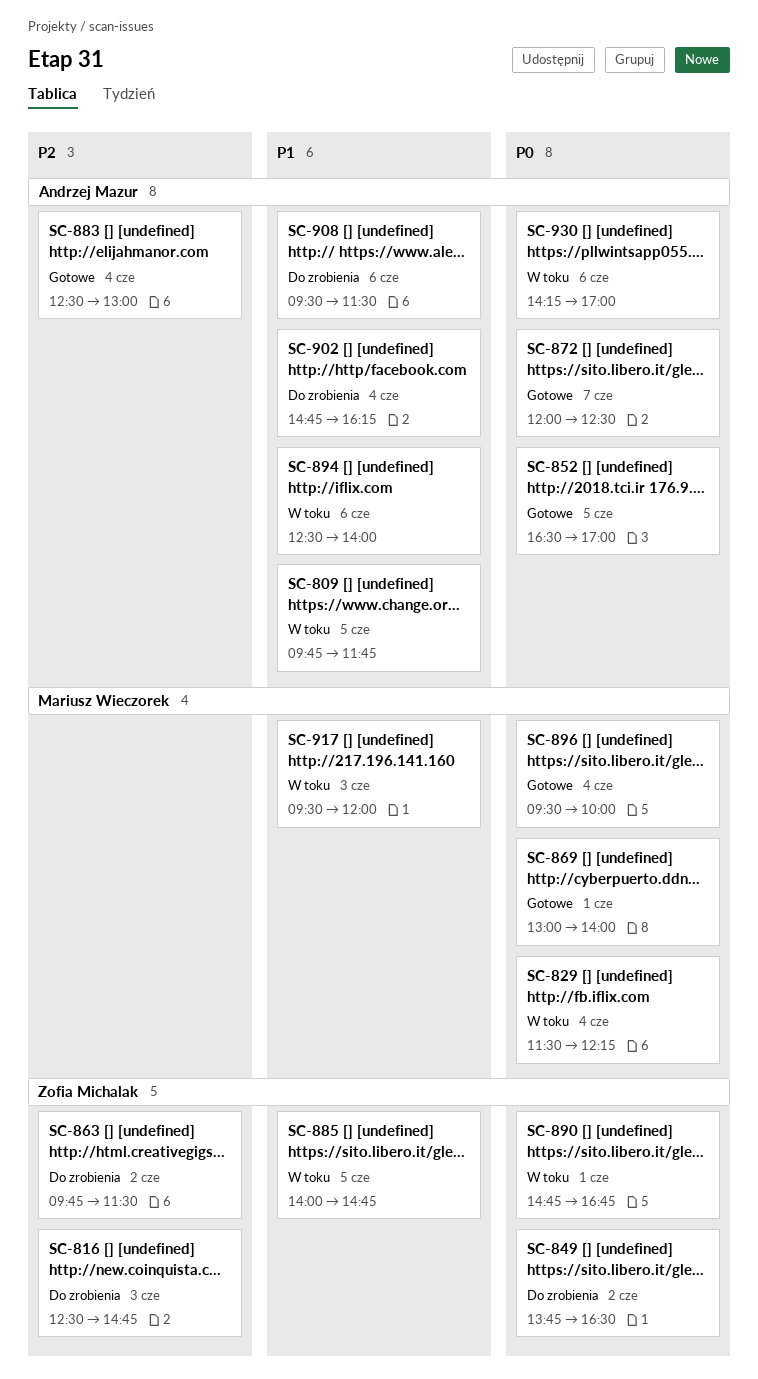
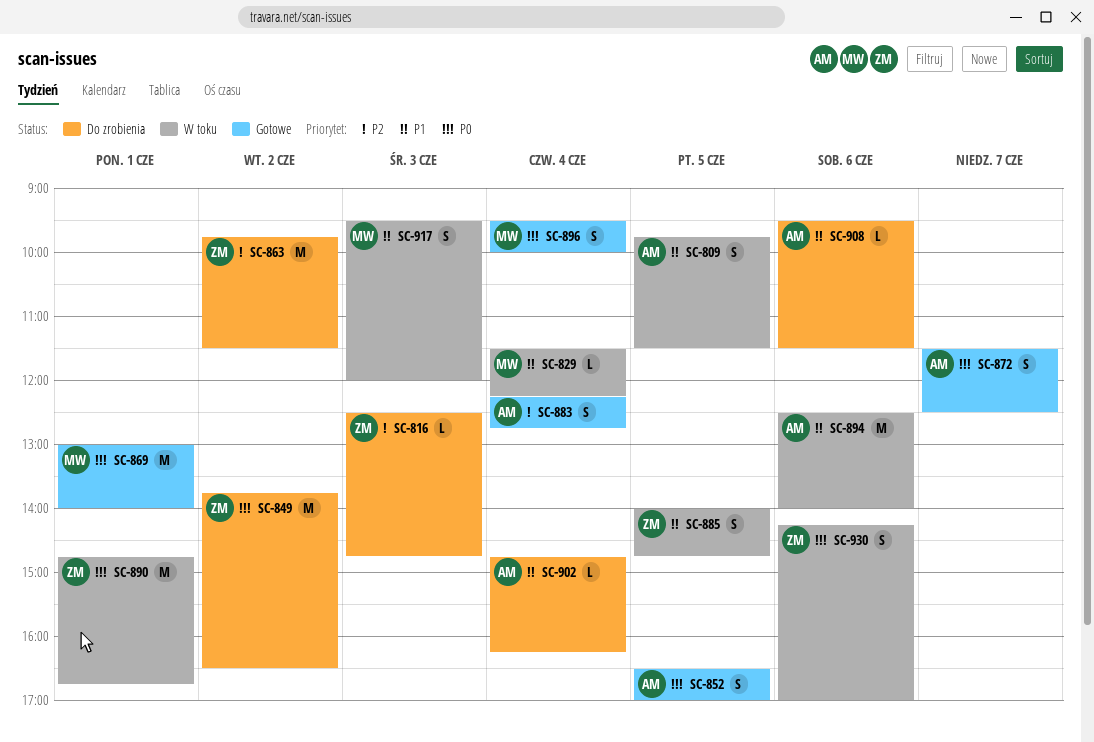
SC-809, ends: 11:45 -> 11:30
SC-829, priority: P0 -> P1
SC-872, begins: 12:00 -> 11:30
SC-883, begins: 12:30 -> 12:15
SC-883, ends: 13:00 -> 12:45
SC-930, owner: Andrzej Mazur -> Zofia Michalak

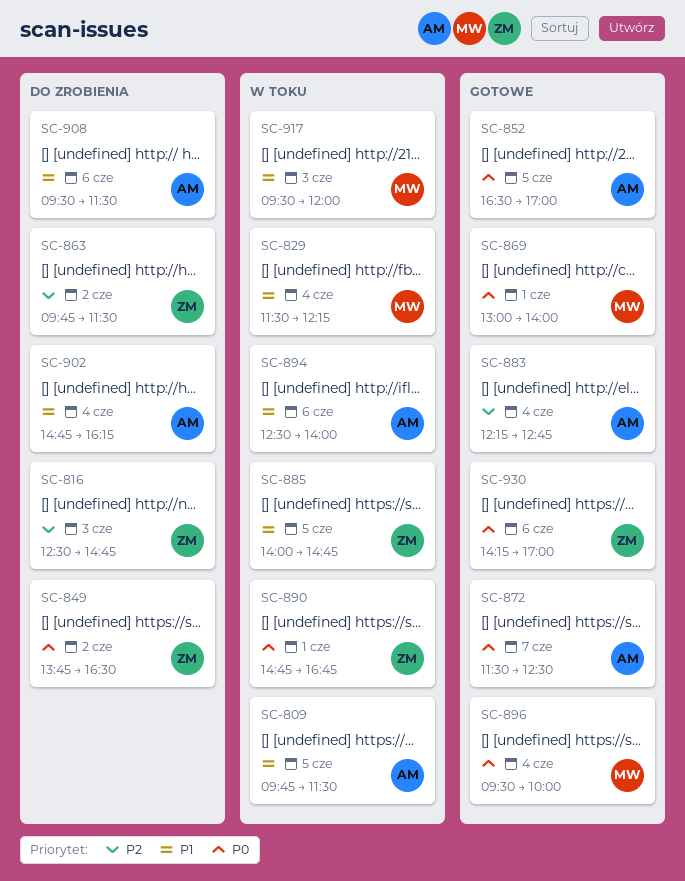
SC-930, status: W toku -> Gotowe

